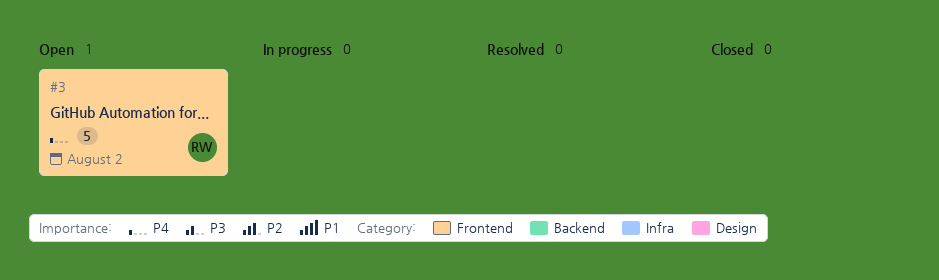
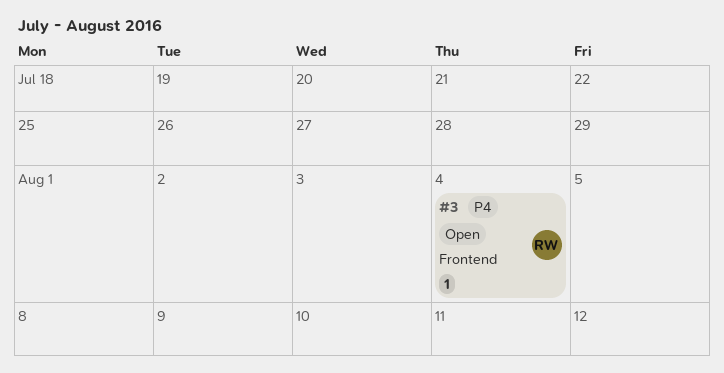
#3, estimate: 5 -> 1
#3, due: Aug 2 -> Aug 4

